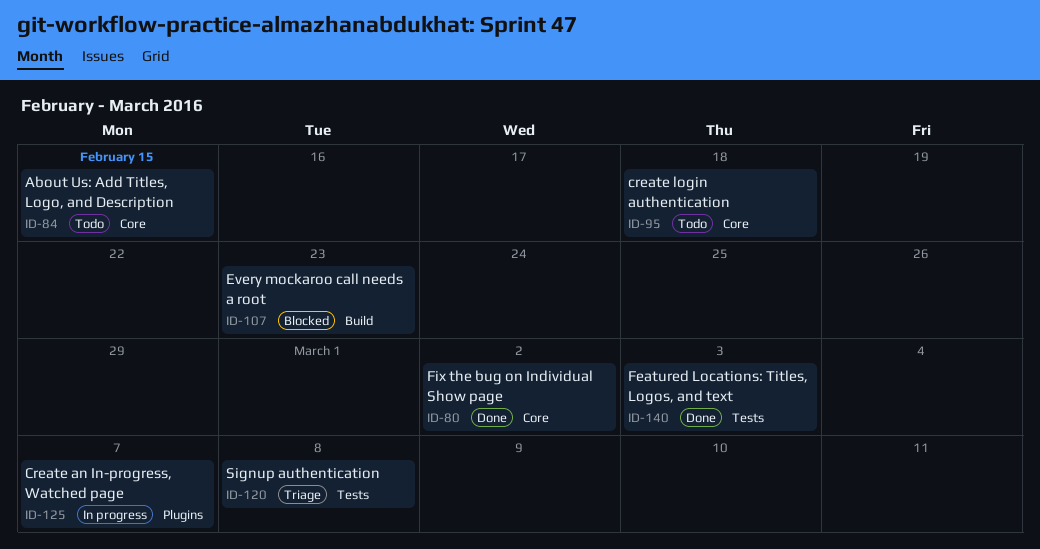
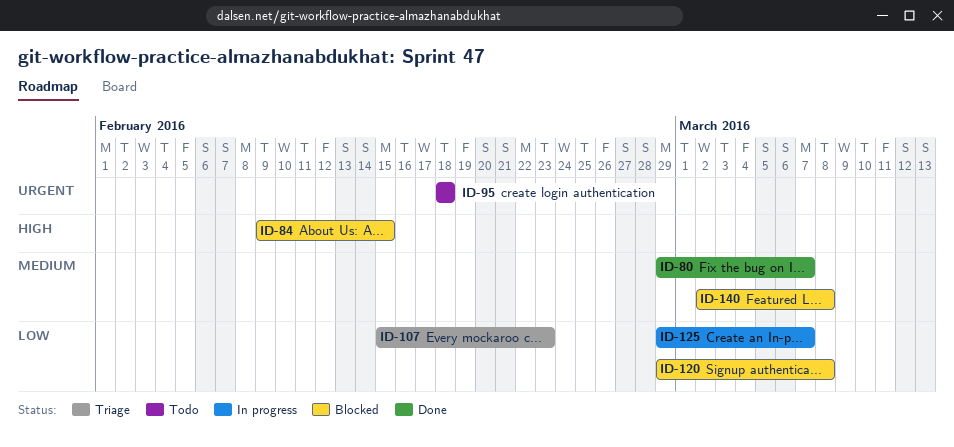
ID-80, due: Mar 2 -> Mar 7
ID-84, status: Todo -> Blocked
ID-107, status: Blocked -> Triage
ID-120, status: Triage -> Blocked
ID-140, status: Done -> Blocked
ID-140, due: Mar 3 -> Mar 8

